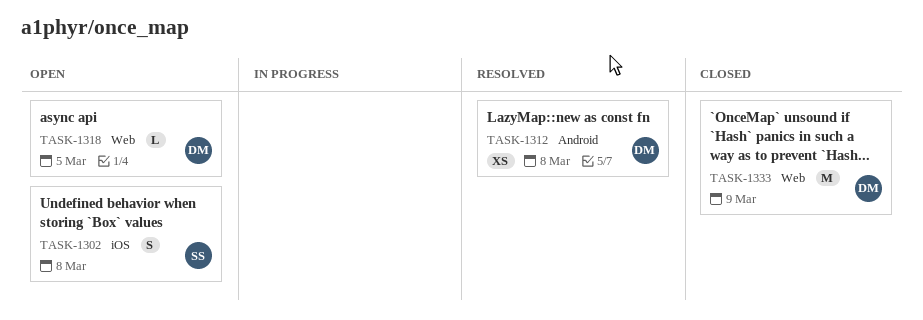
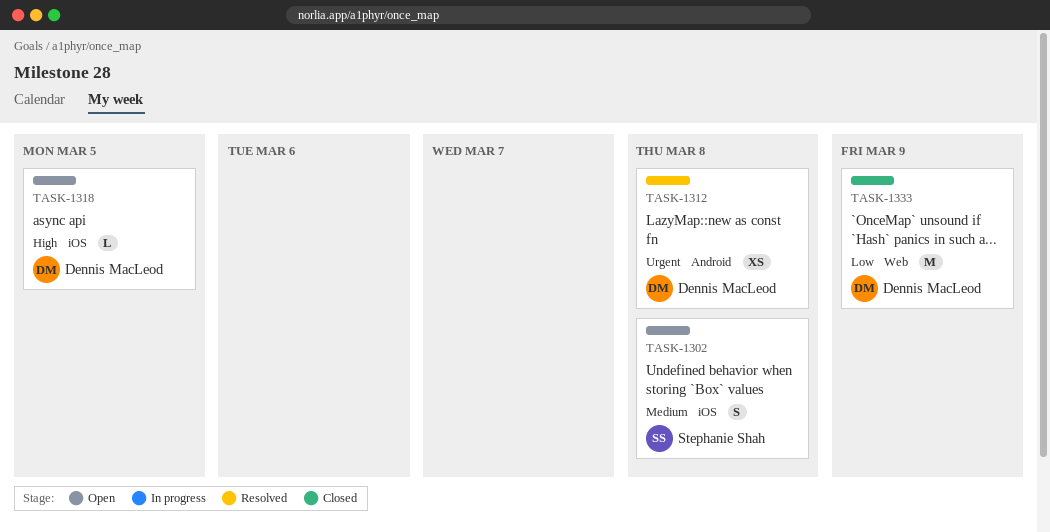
TASK-1318, label: Web -> iOS

